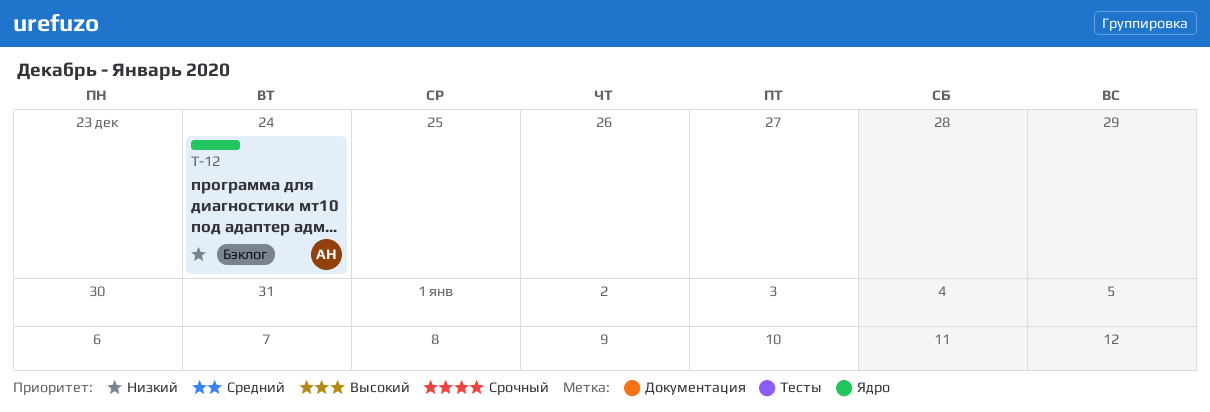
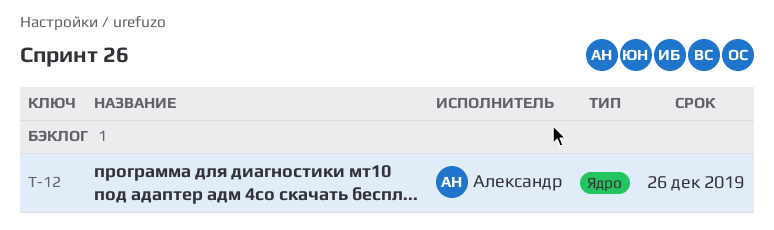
T-12, due: Dec 24 -> Dec 26

